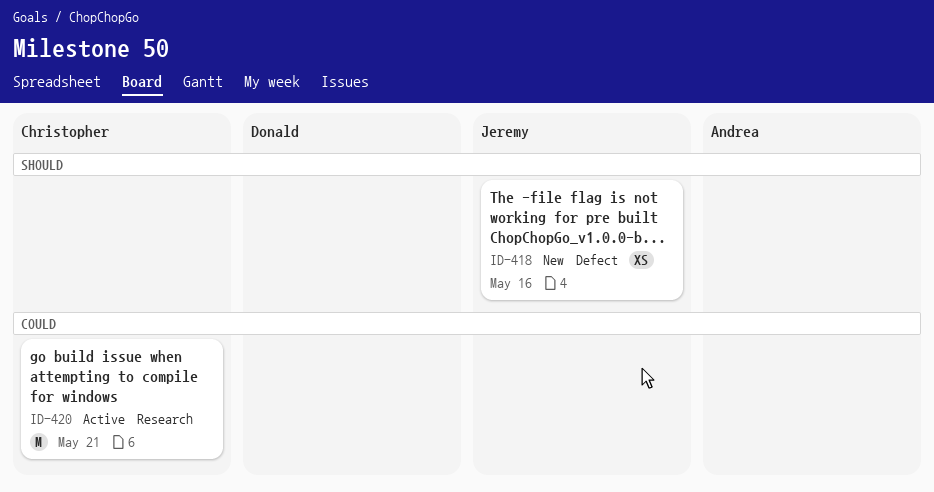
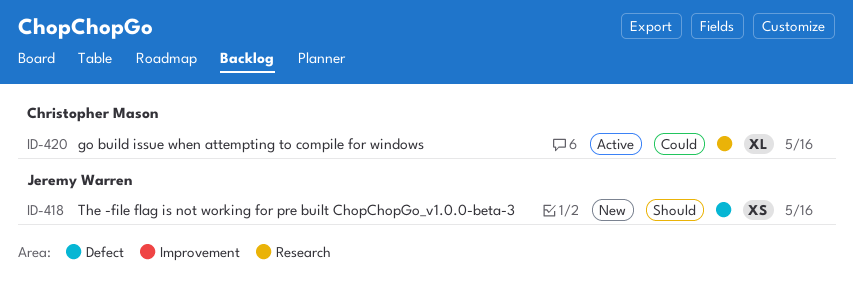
ID-420, estimate: M -> XL
ID-420, due: May 21 -> May 16

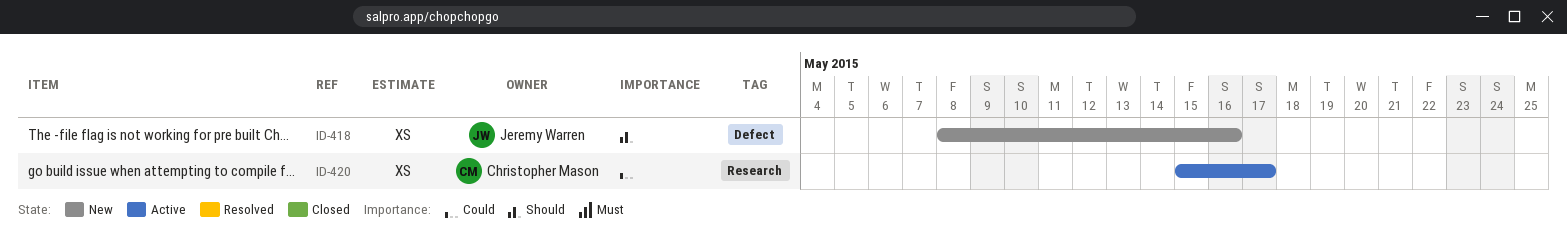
ID-420, estimate: XL -> XS
ID-420, due: May 16 -> May 17

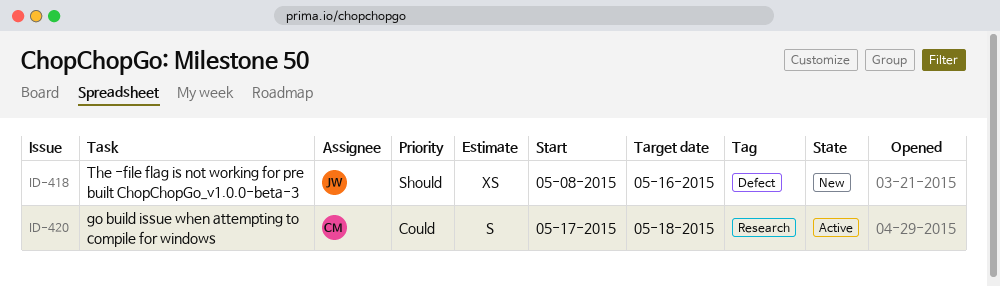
ID-420, estimate: XS -> S
ID-420, start: May 15 -> May 17
ID-420, due: May 17 -> May 18

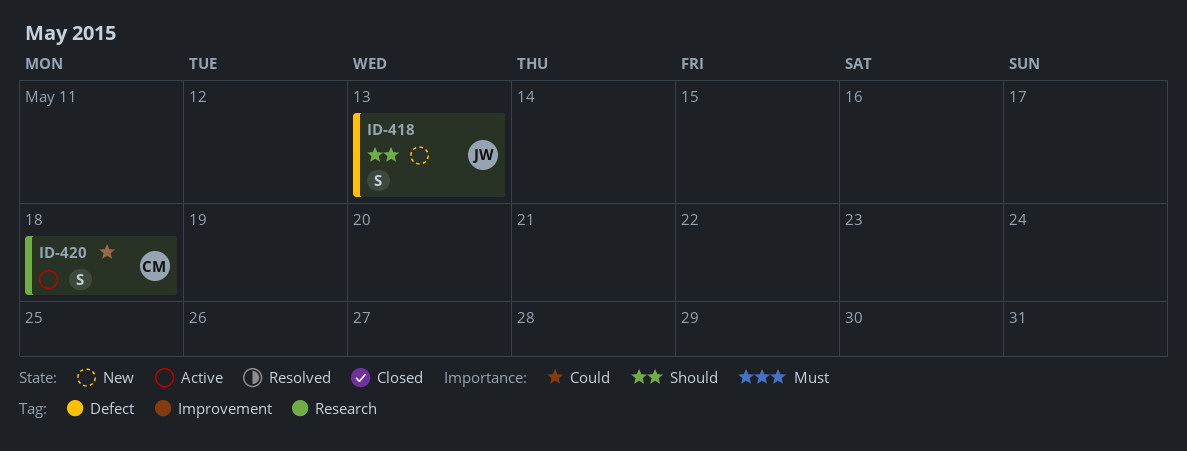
ID-418, estimate: XS -> S
ID-418, due: May 16 -> May 13

